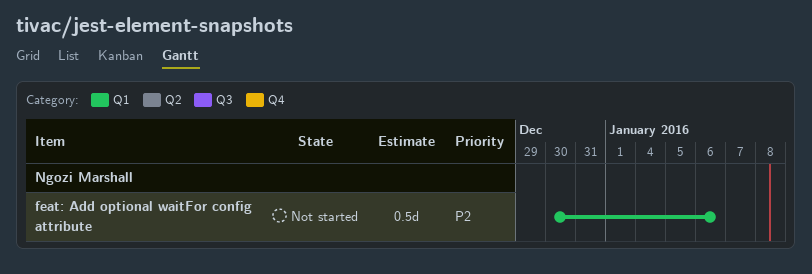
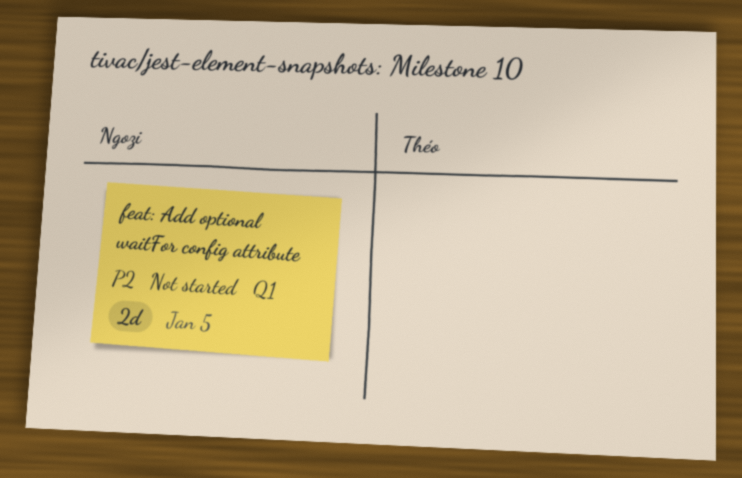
feat: Add optional waitFor config attribute, estimate: 0.5d -> 2d
feat: Add optional waitFor config attribute, due: Jan 6 -> Jan 5

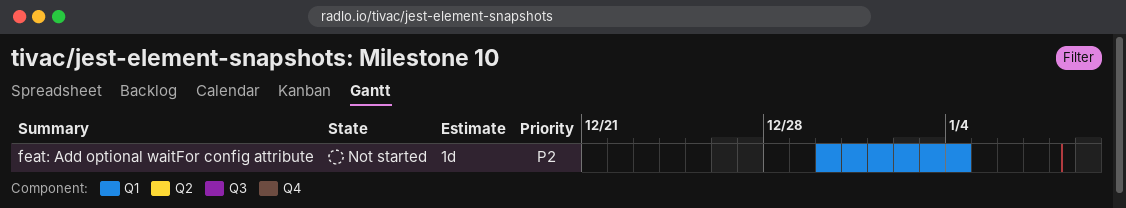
feat: Add optional waitFor config attribute, estimate: 2d -> 1d
feat: Add optional waitFor config attribute, due: Jan 5 -> Jan 4

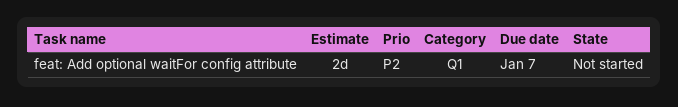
feat: Add optional waitFor config attribute, estimate: 1d -> 2d
feat: Add optional waitFor config attribute, due: Jan 4 -> Jan 7

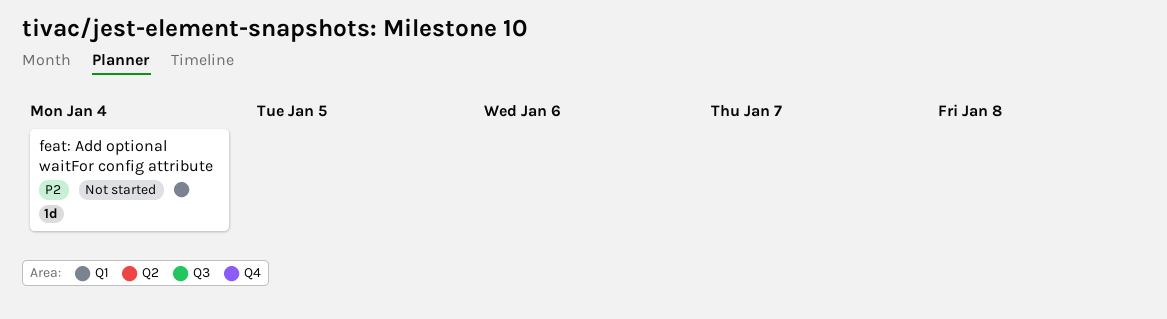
feat: Add optional waitFor config attribute, estimate: 2d -> 1d
feat: Add optional waitFor config attribute, due: Jan 7 -> Jan 4

